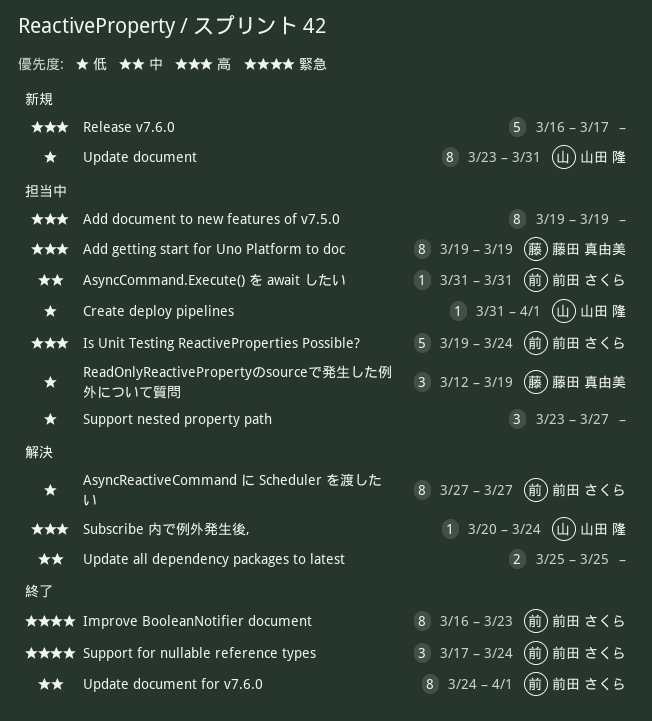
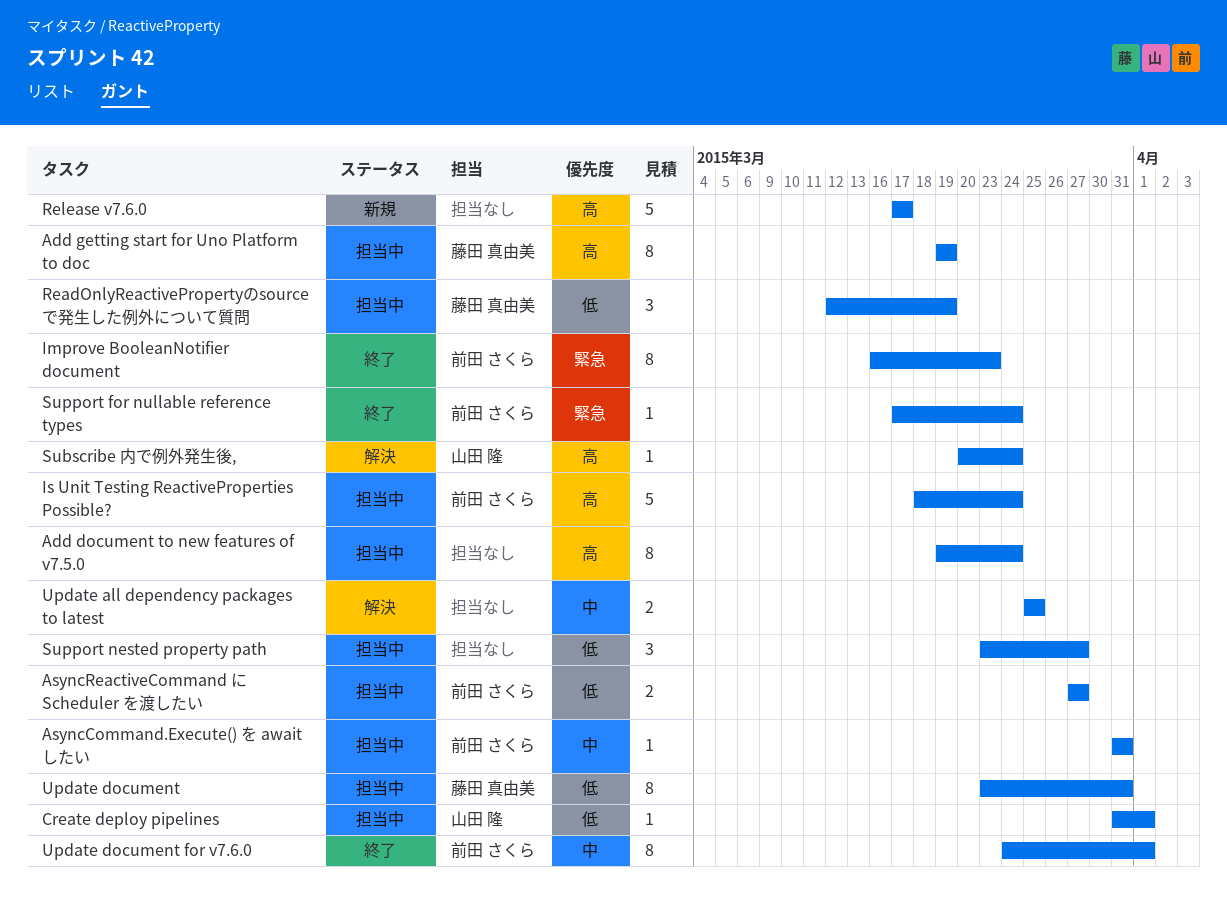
Add document to new features of v7.5.0, due: Mar 19 -> Mar 24
AsyncReactiveCommand に Scheduler を渡したい, status: 解決 -> 担当中
AsyncReactiveCommand に Scheduler を渡したい, estimate: 8 -> 2
Is Unit Testing ReactiveProperties Possible?, start: Mar 19 -> Mar 18
Release v7.6.0, start: Mar 16 -> Mar 17
Support for nullable reference types, estimate: 3 -> 1
Update document, status: 新規 -> 担当中
Update document, owner: 山田 隆 -> 藤田 真由美

